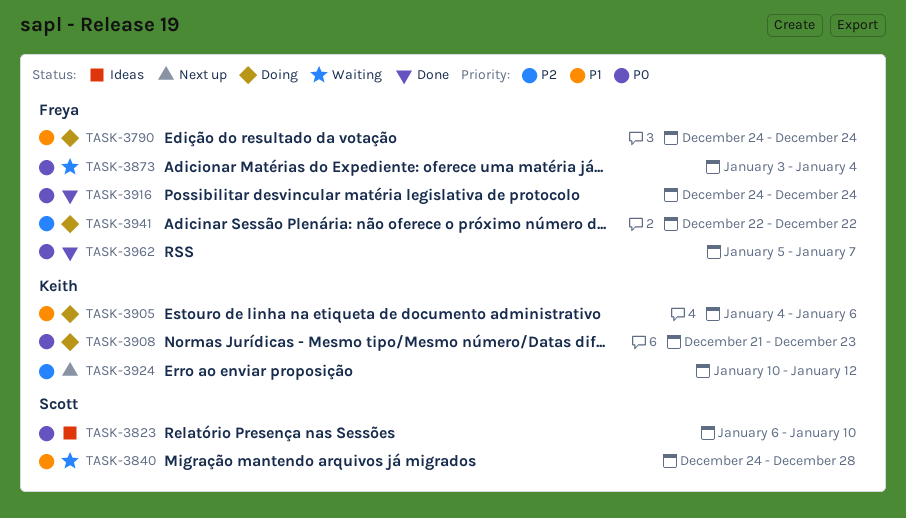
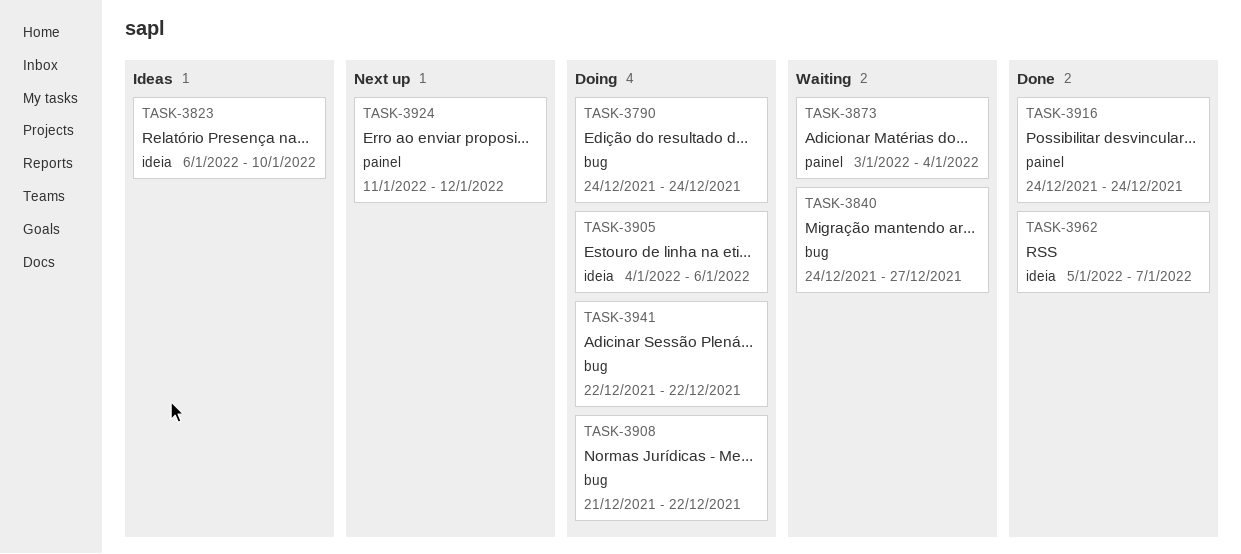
TASK-3840, due: Dec 28 -> Dec 27
TASK-3908, due: Dec 23 -> Dec 22
TASK-3924, start: Jan 10 -> Jan 11

